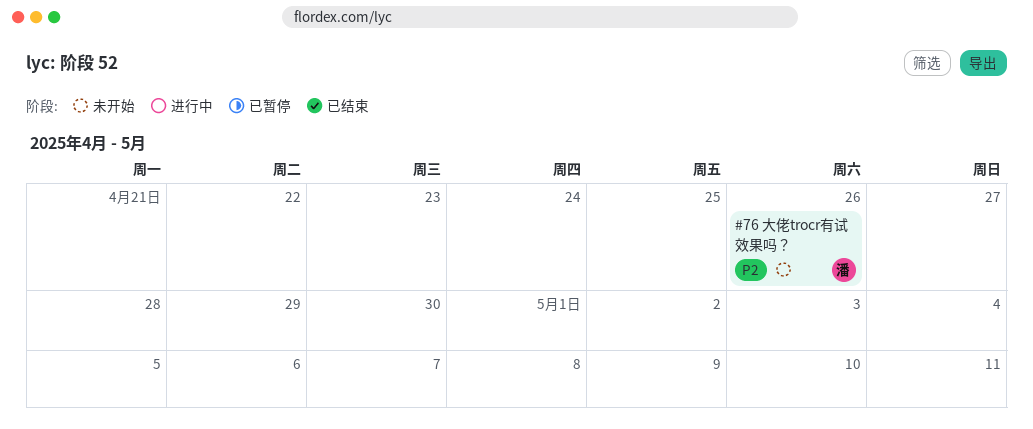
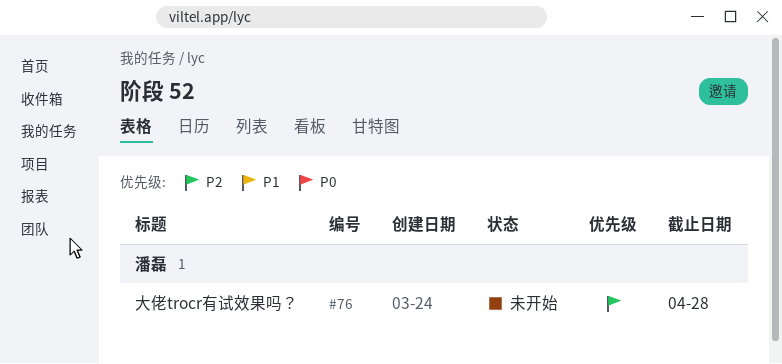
#76, due: Apr 26 -> Apr 28

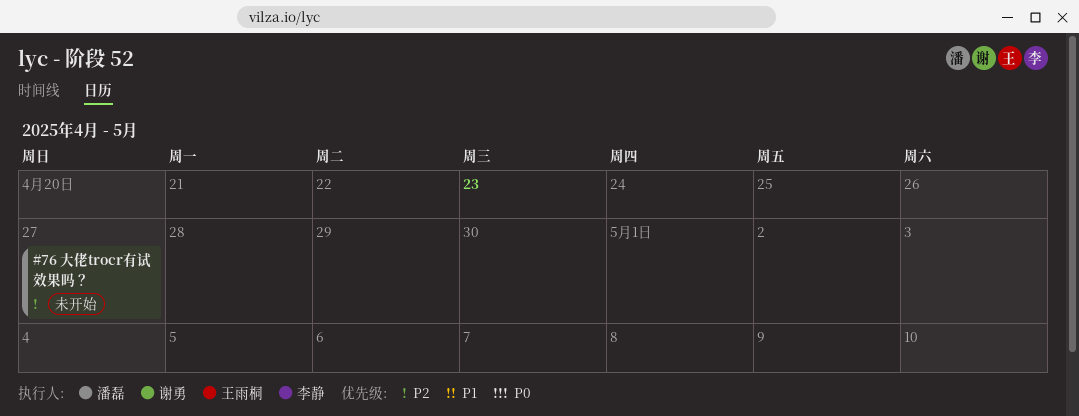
#76, due: Apr 28 -> Apr 27

